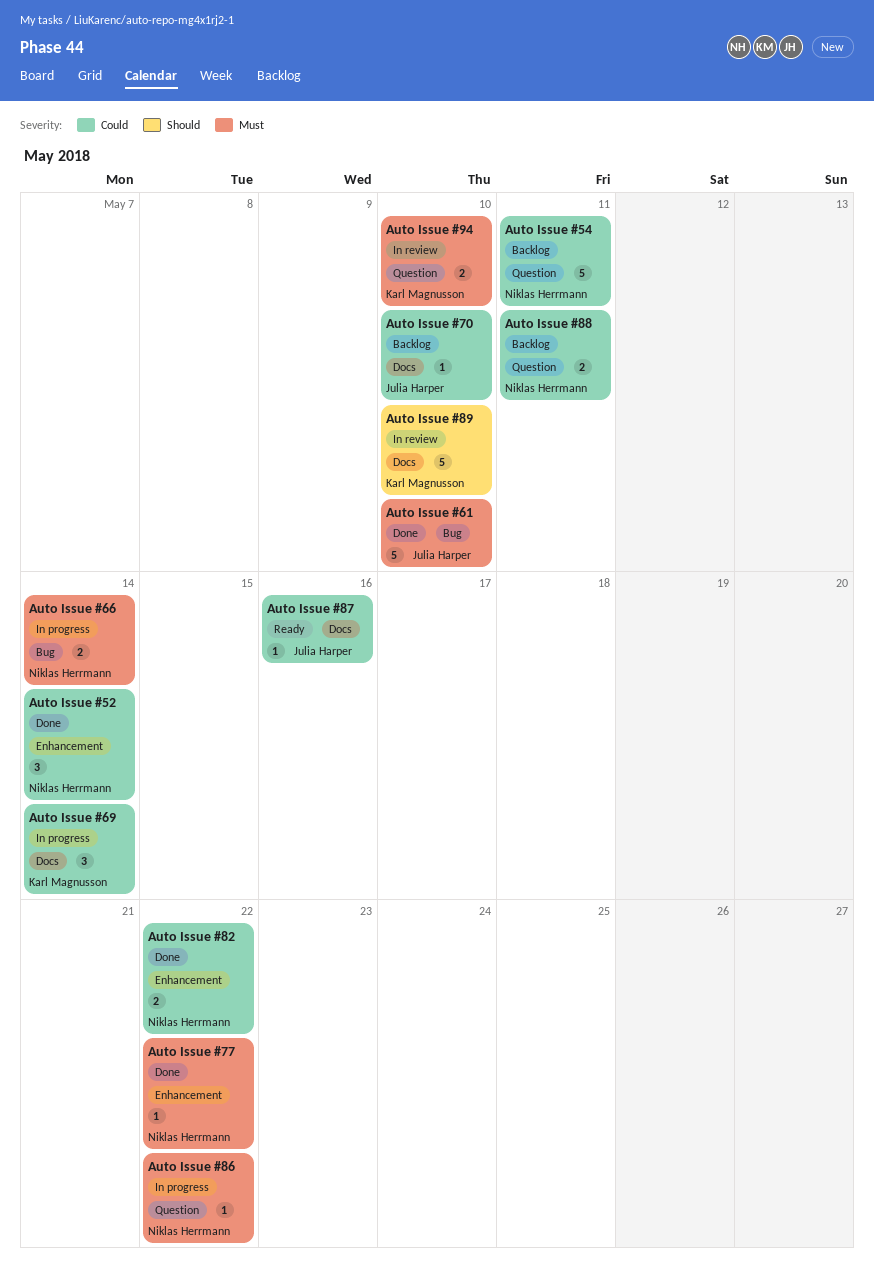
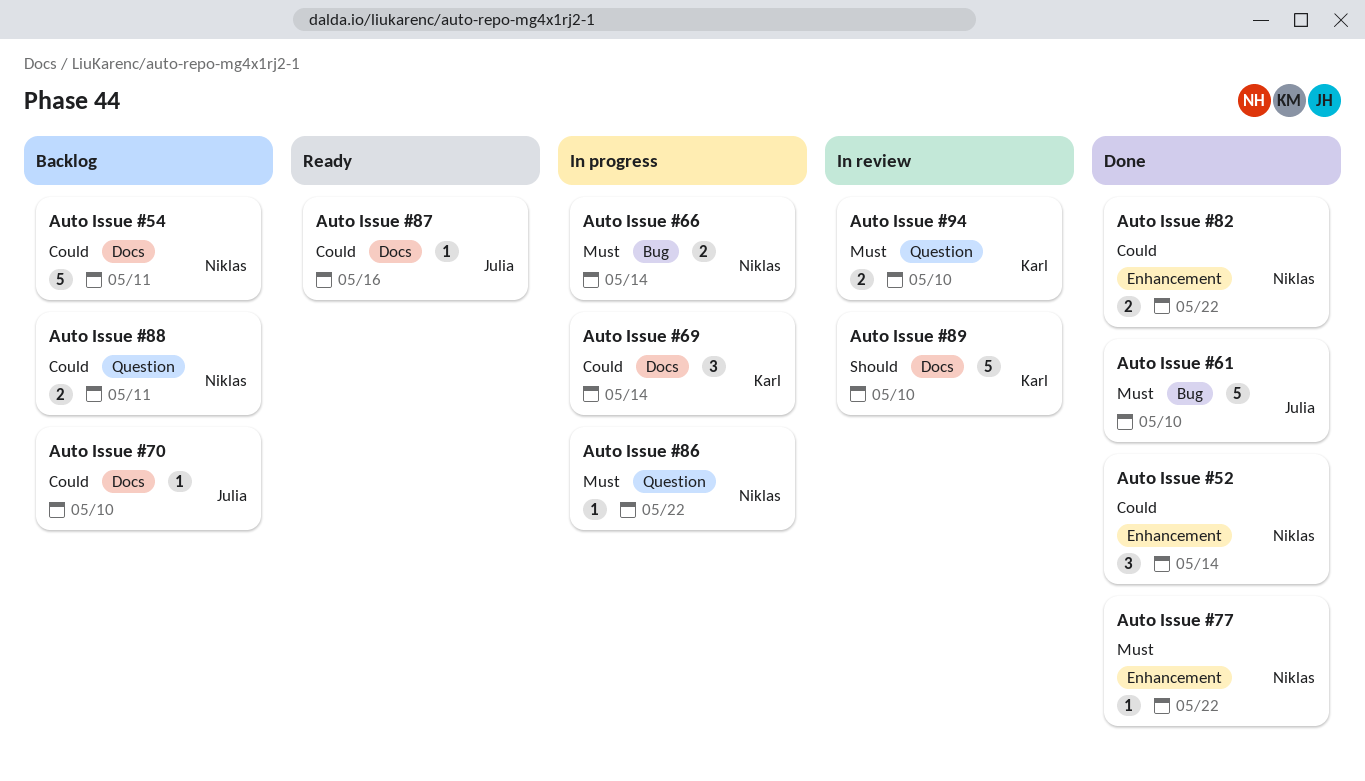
Auto Issue #54, label: Question -> Docs

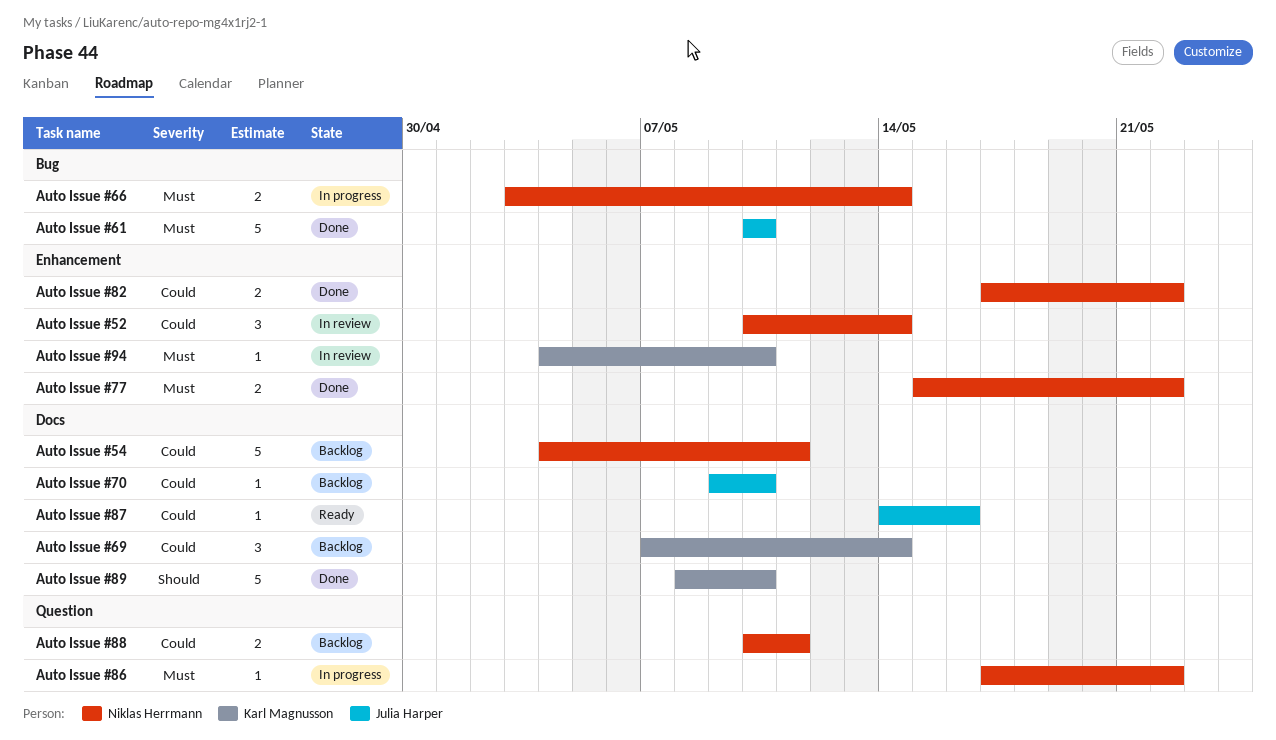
Auto Issue #52, status: Done -> In review
Auto Issue #69, status: In progress -> Backlog
Auto Issue #77, estimate: 1 -> 2
Auto Issue #89, status: In review -> Done
Auto Issue #94, label: Question -> Enhancement
Auto Issue #94, estimate: 2 -> 1

